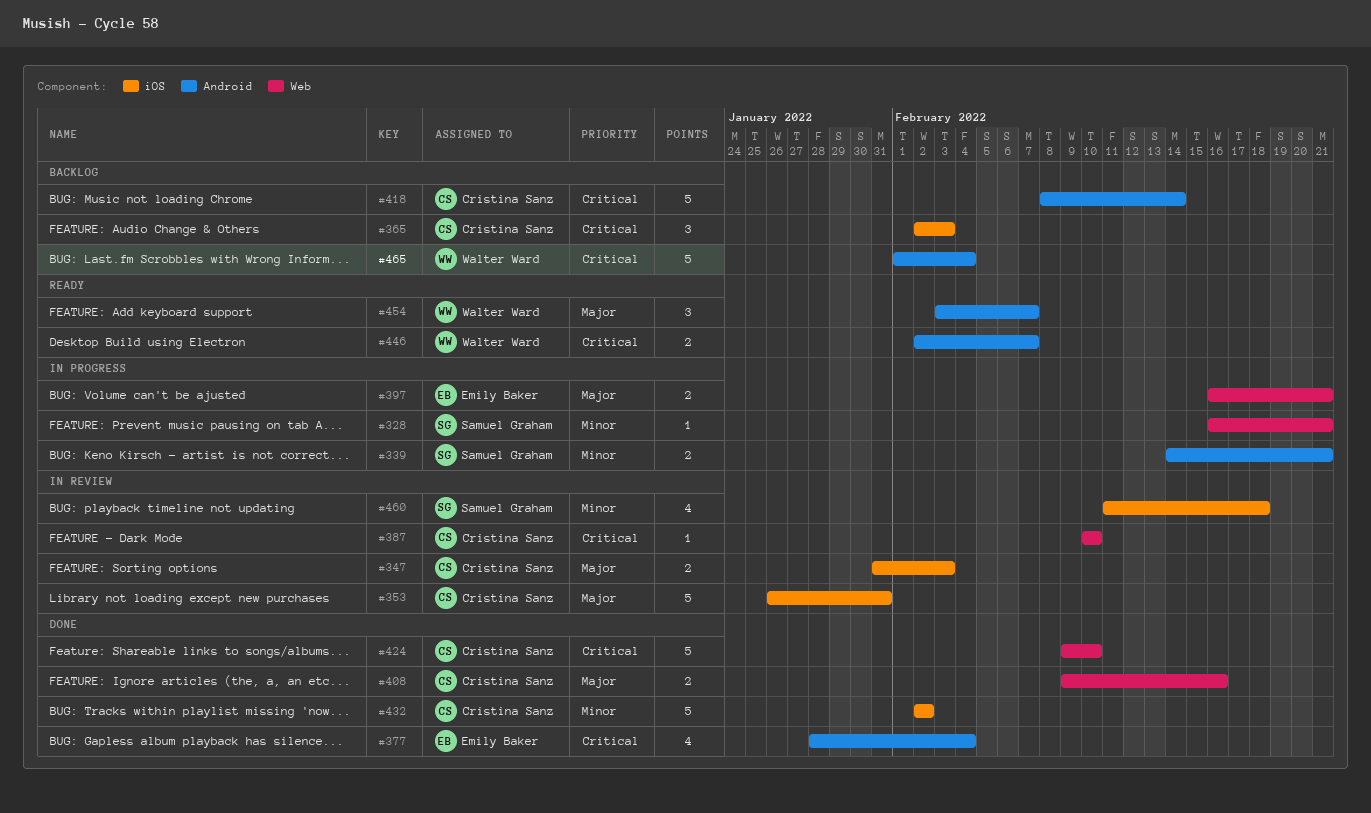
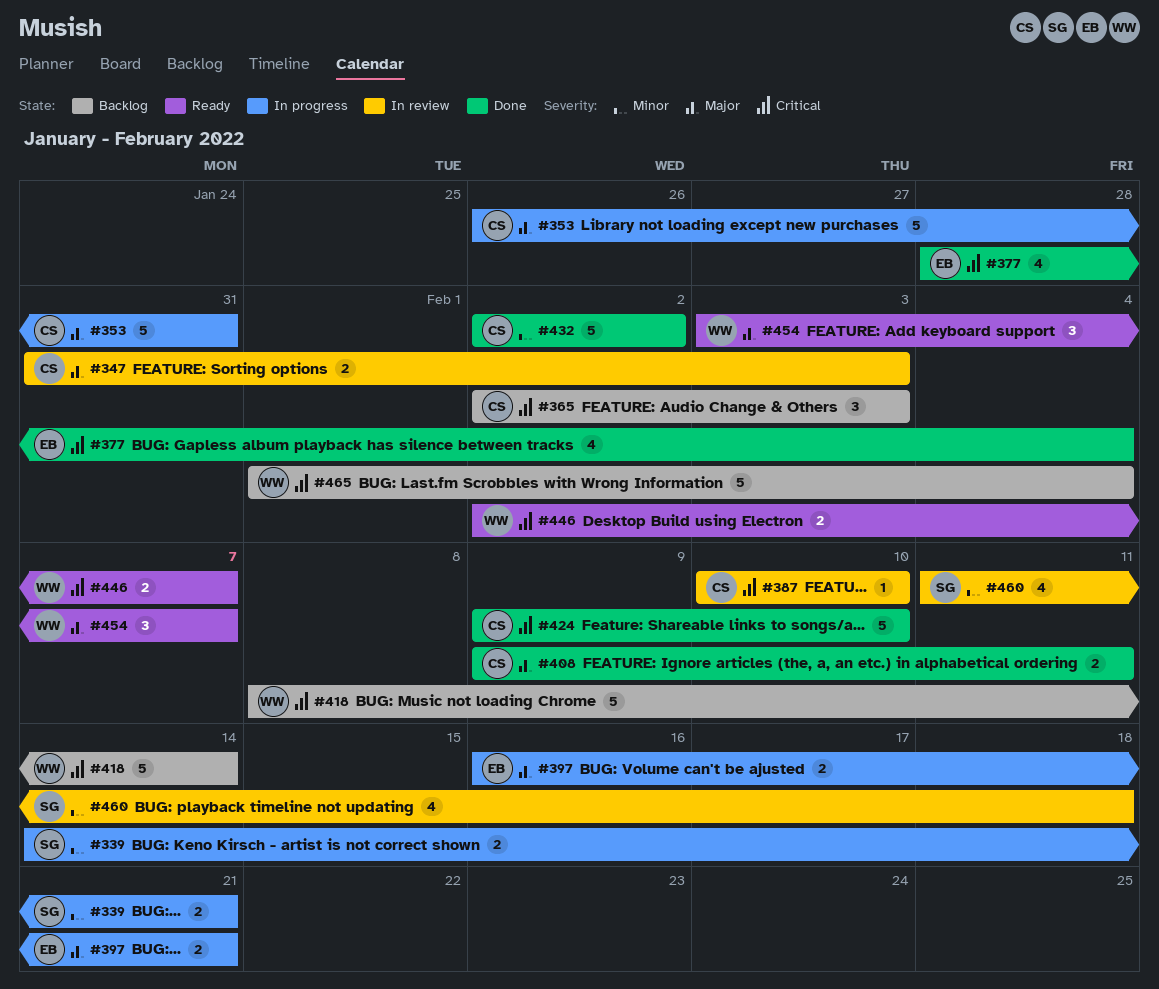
#328: present -> none
#353, status: In review -> In progress
#408, due: Feb 16 -> Feb 11
#418, owner: Cristina Sanz -> Walter Ward

